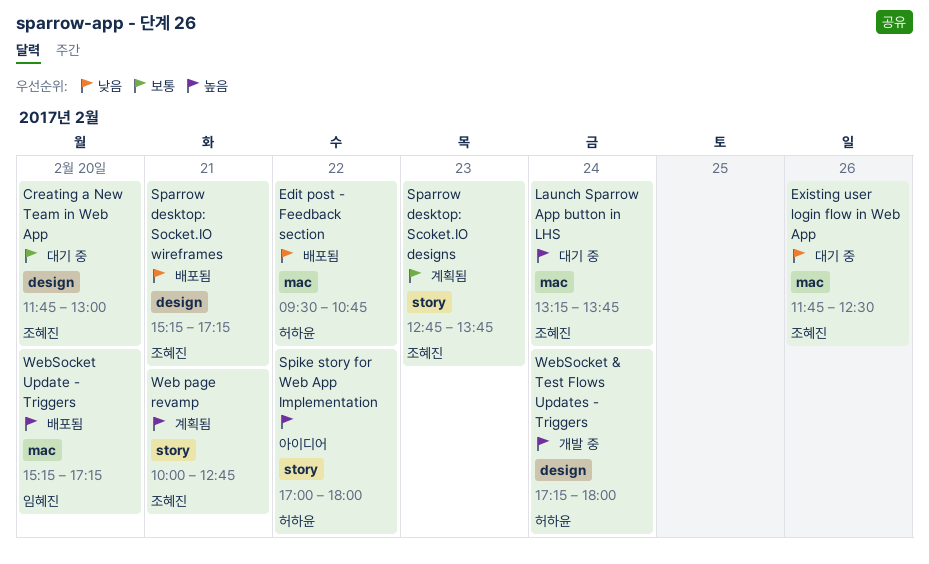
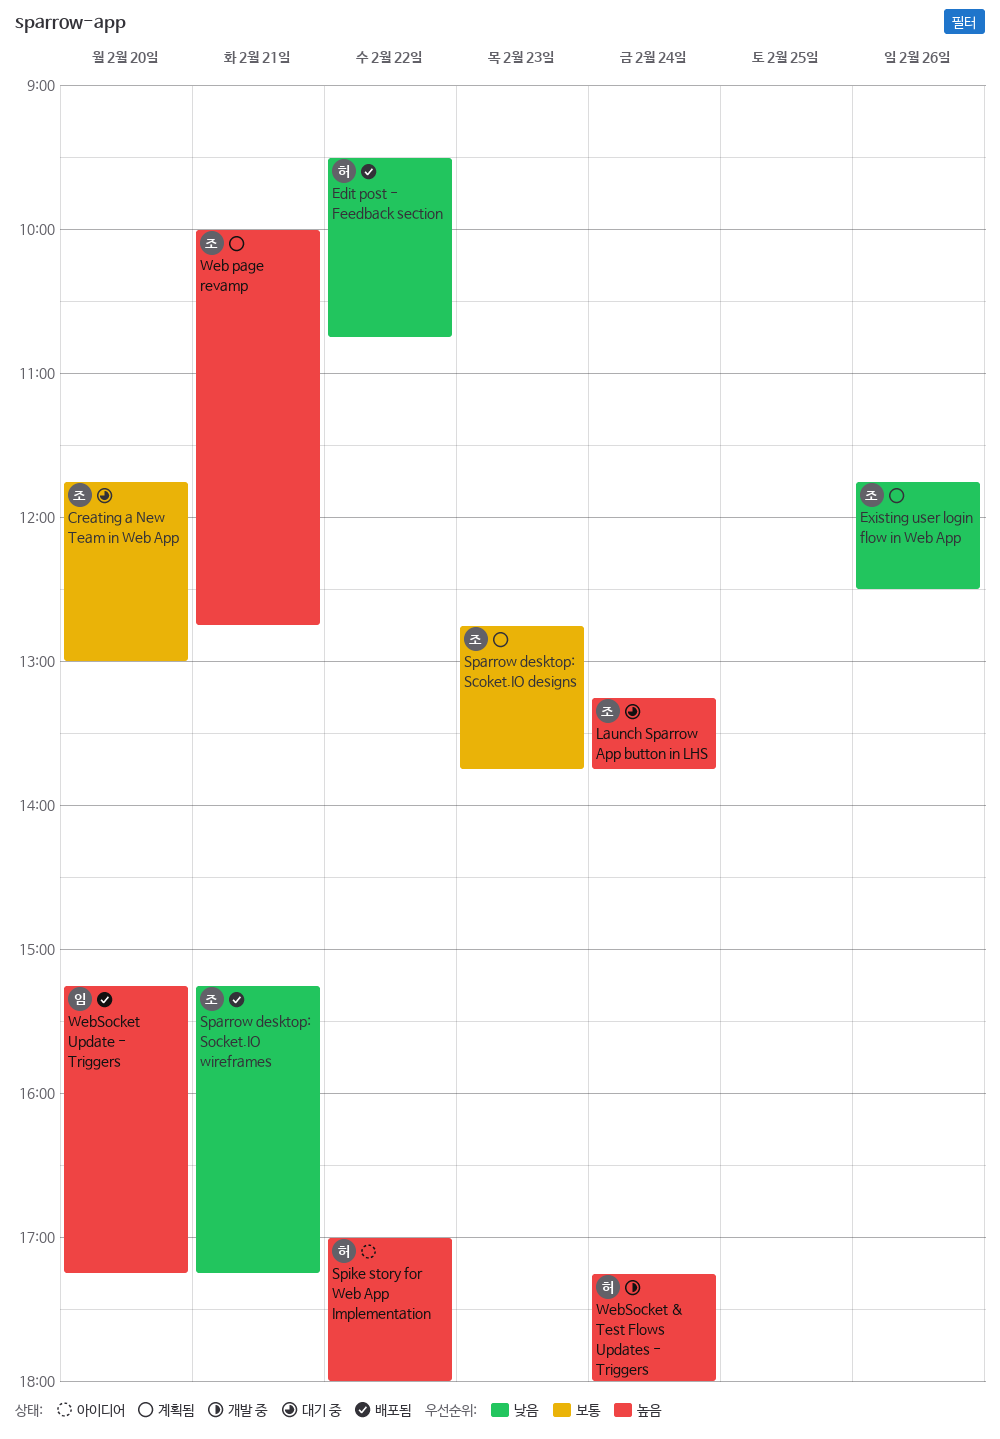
Existing user login flow in Web App, status: 대기 중 -> 계획됨

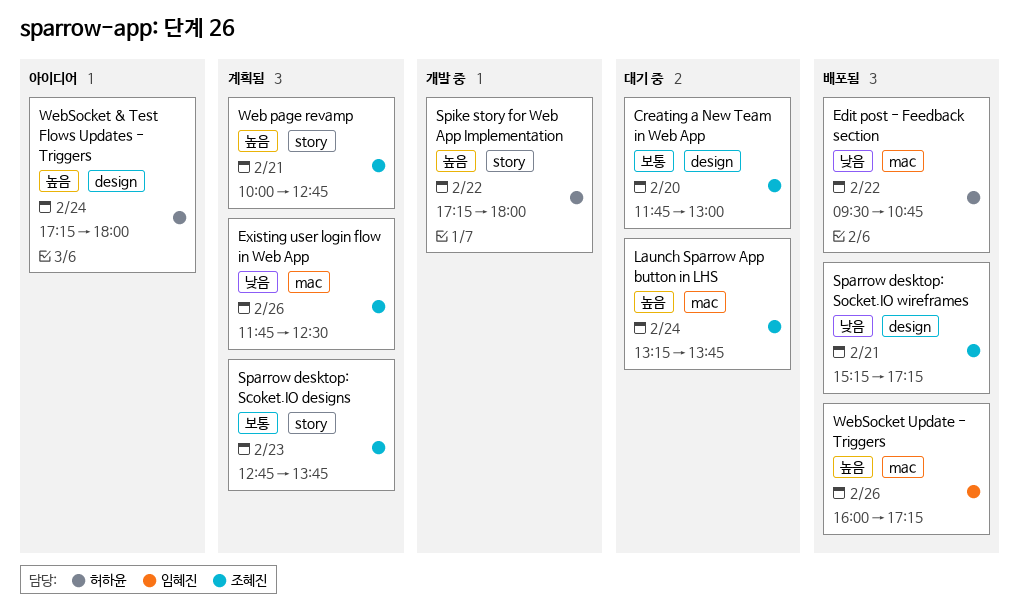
Spike story for Web App Implementation, status: 아이디어 -> 개발 중
Spike story for Web App Implementation, begins: 17:00 -> 17:15
WebSocket & Test Flows Updates - Triggers, status: 개발 중 -> 아이디어
WebSocket Update - Triggers, day: Feb 20 -> Feb 26
WebSocket Update - Triggers, begins: 15:15 -> 16:00

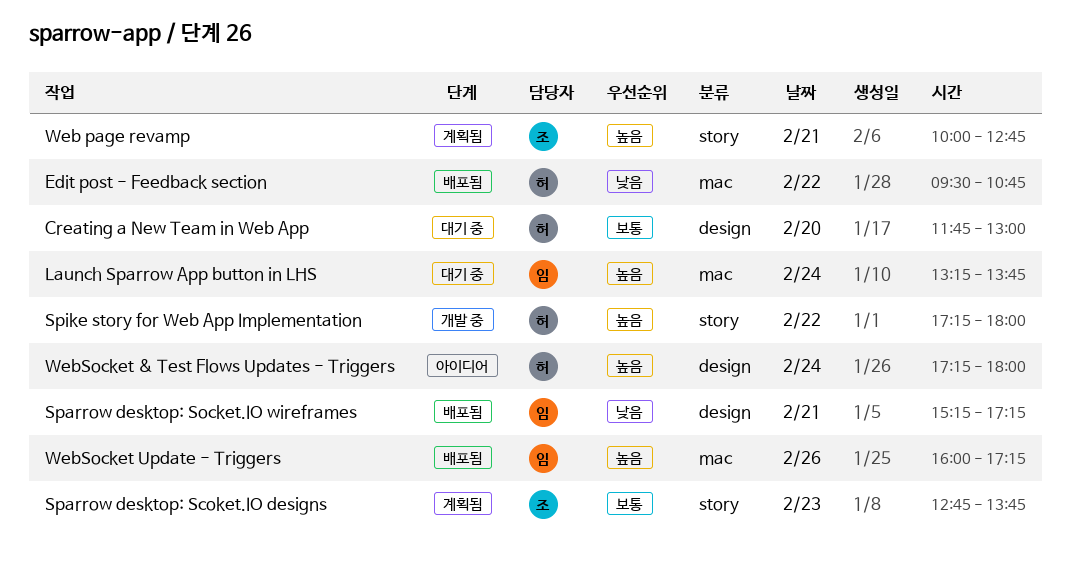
Creating a New Team in Web App, owner: 조혜진 -> 허하윤
Existing user login flow in Web App: present -> none
Launch Sparrow App button in LHS, owner: 조혜진 -> 임혜진
Sparrow desktop: Socket.IO wireframes, owner: 조혜진 -> 임혜진

